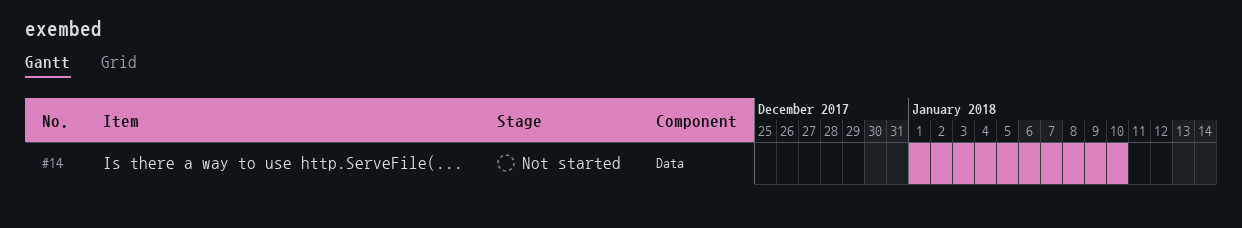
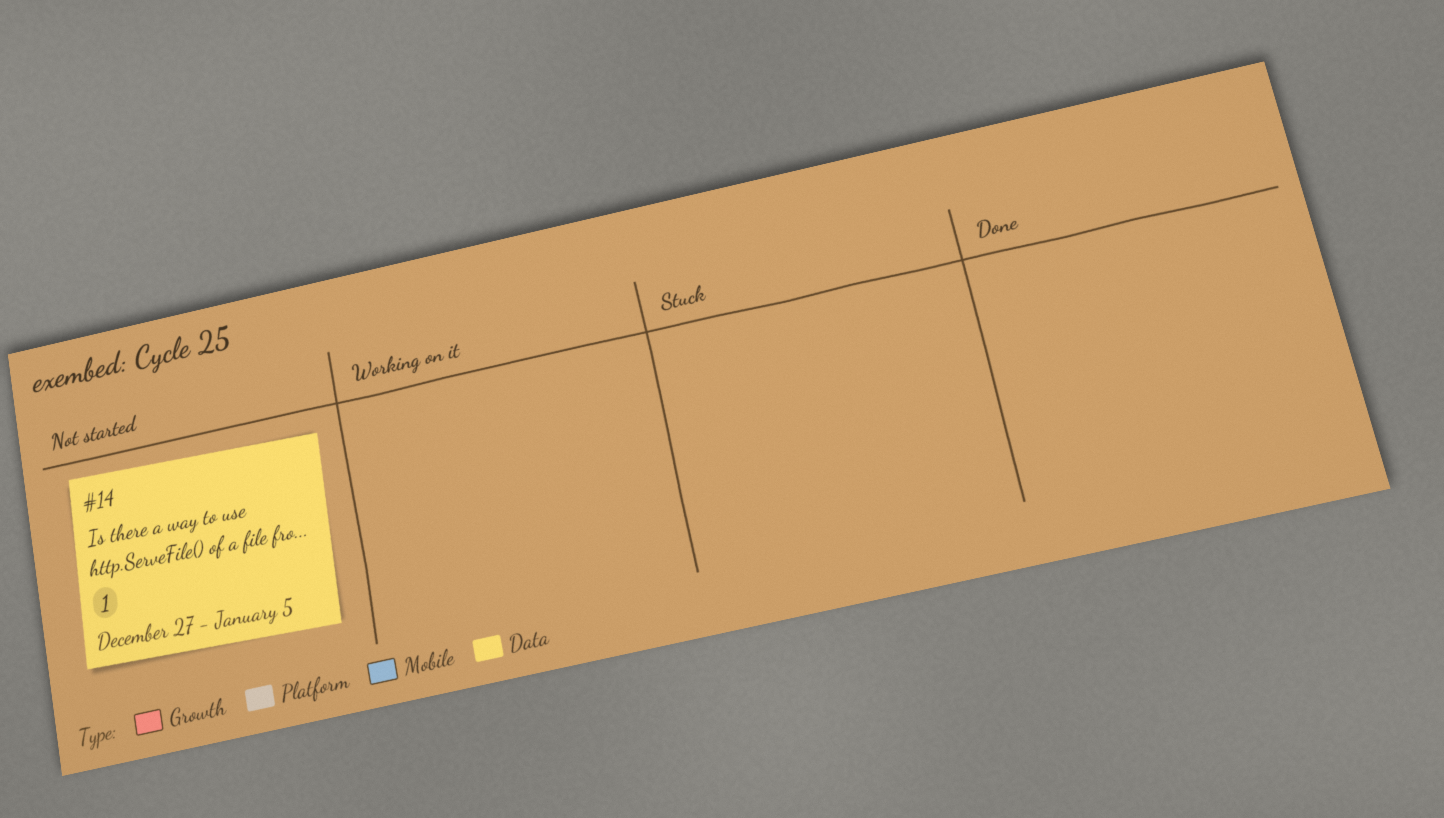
#14, start: Jan 1 -> Dec 27
#14, due: Jan 10 -> Jan 5

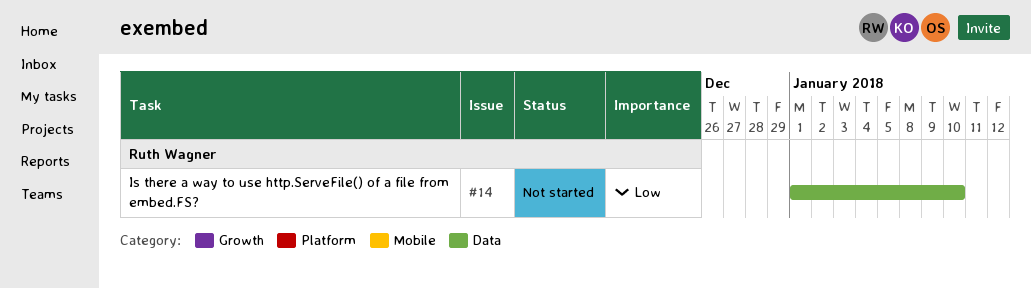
#14, start: Dec 27 -> Jan 1
#14, due: Jan 5 -> Jan 10

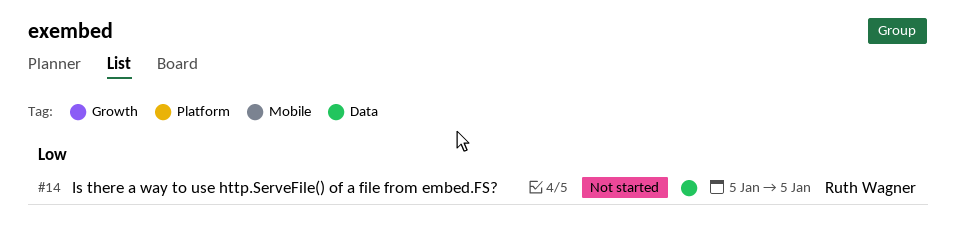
#14, start: Jan 1 -> Jan 5
#14, due: Jan 10 -> Jan 5

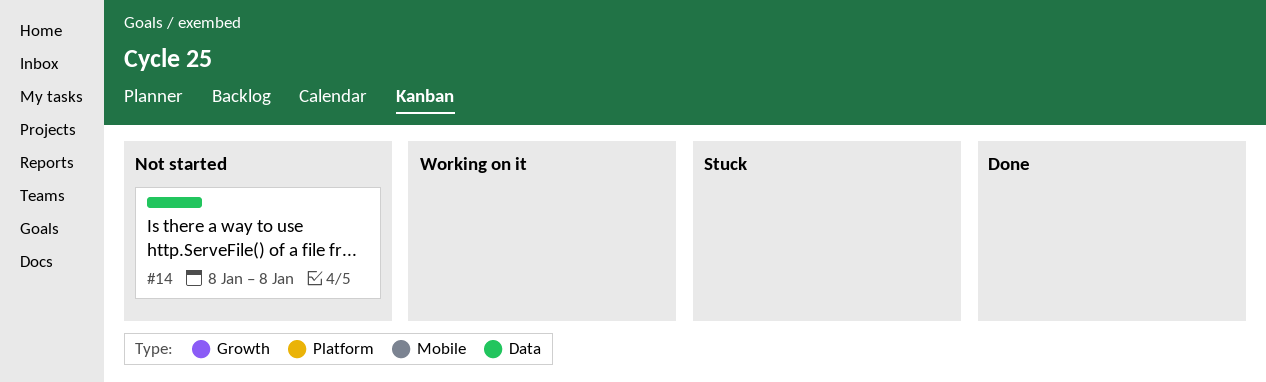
#14, start: Jan 5 -> Jan 8
#14, due: Jan 5 -> Jan 8

